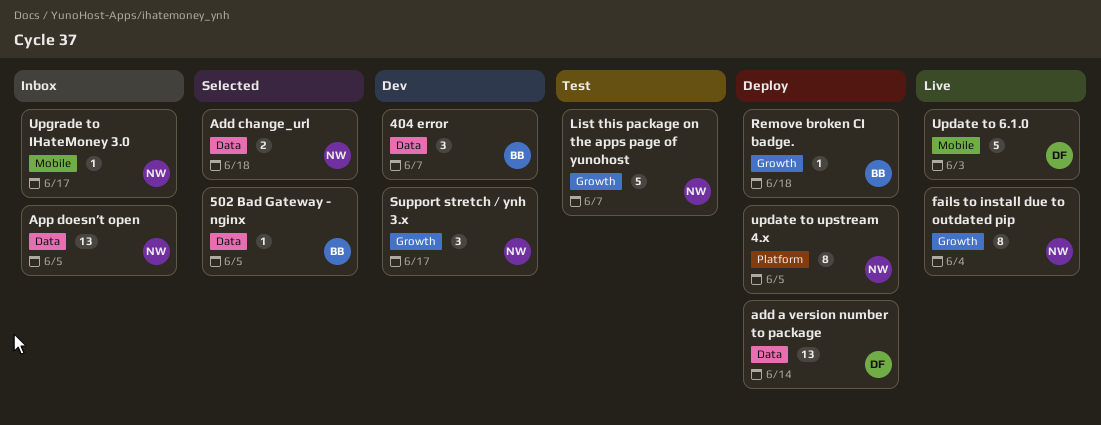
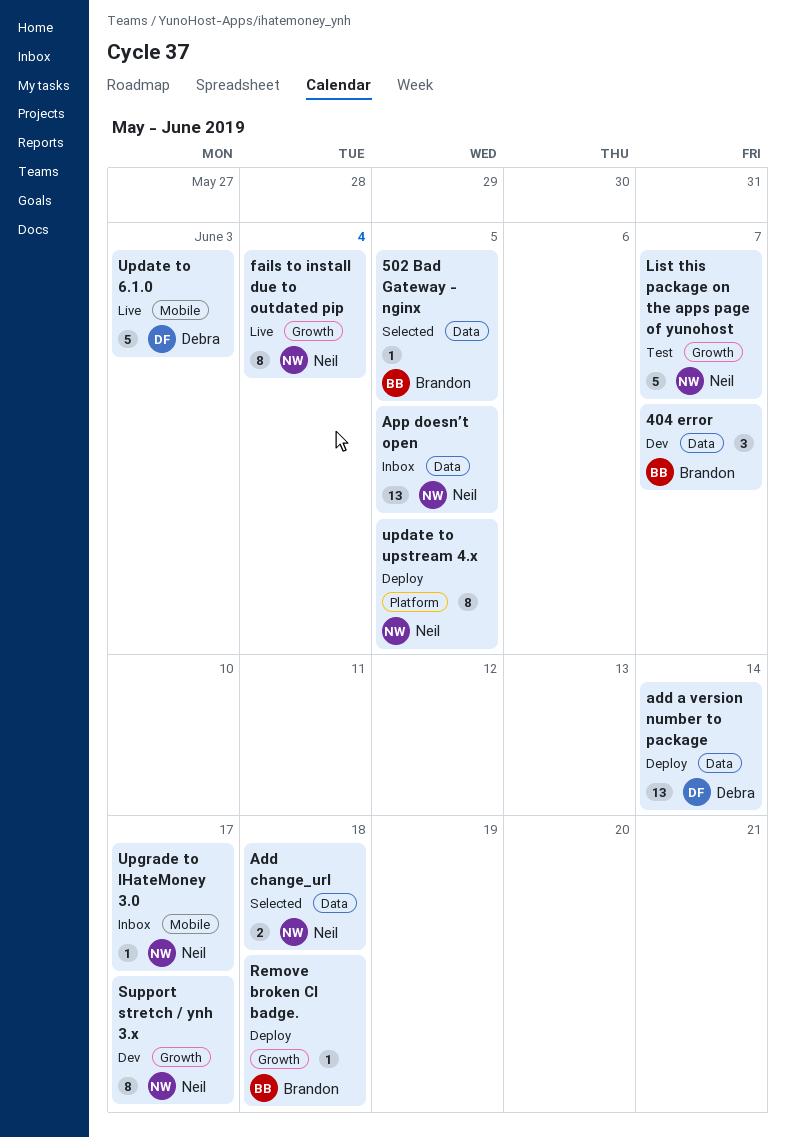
Support stretch / ynh 3.x, estimate: 3 -> 8

